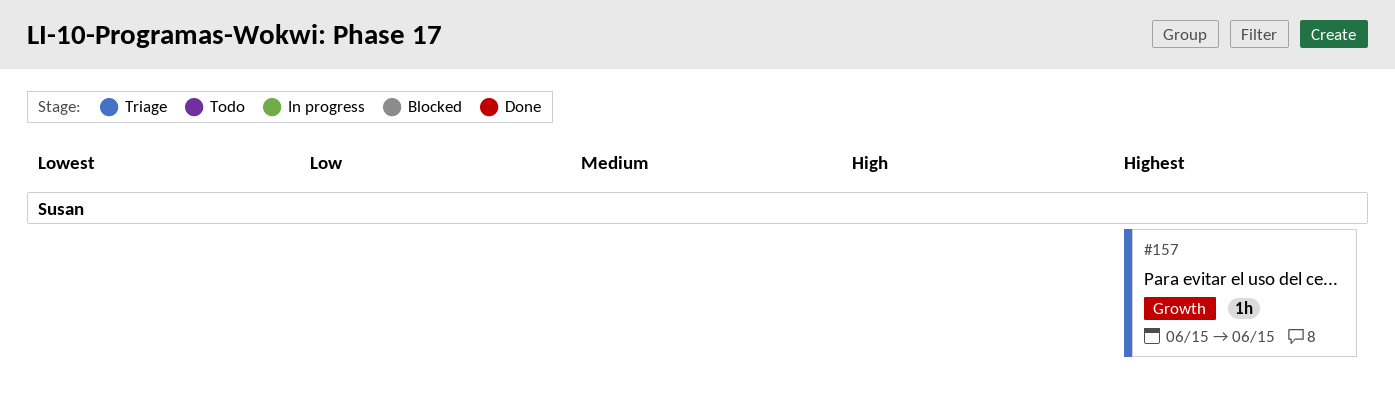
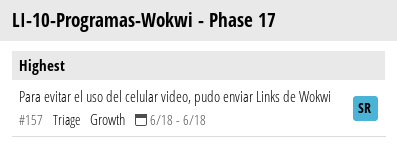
#157, start: Jun 15 -> Jun 18
#157, due: Jun 15 -> Jun 18

